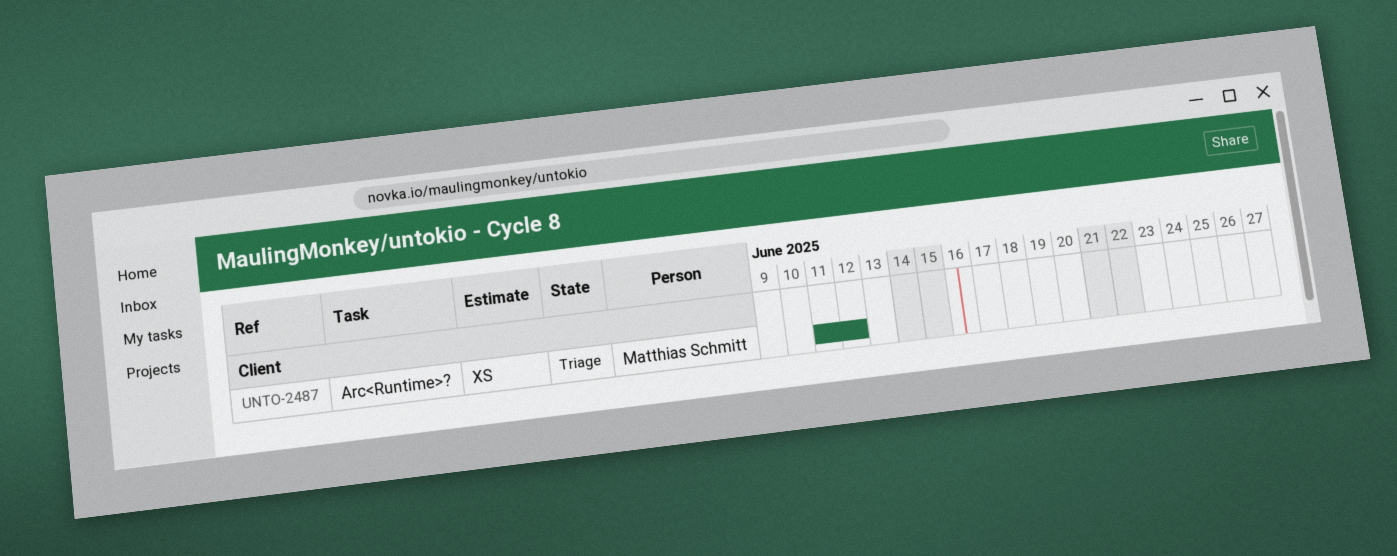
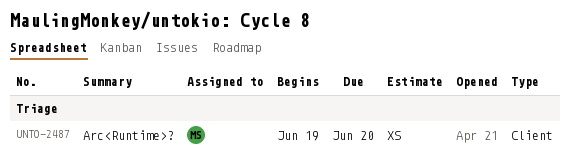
UNTO-2487, start: Jun 11 -> Jun 19
UNTO-2487, due: Jun 12 -> Jun 20

